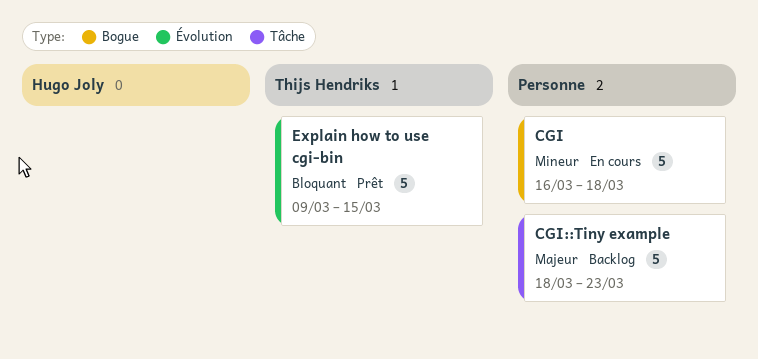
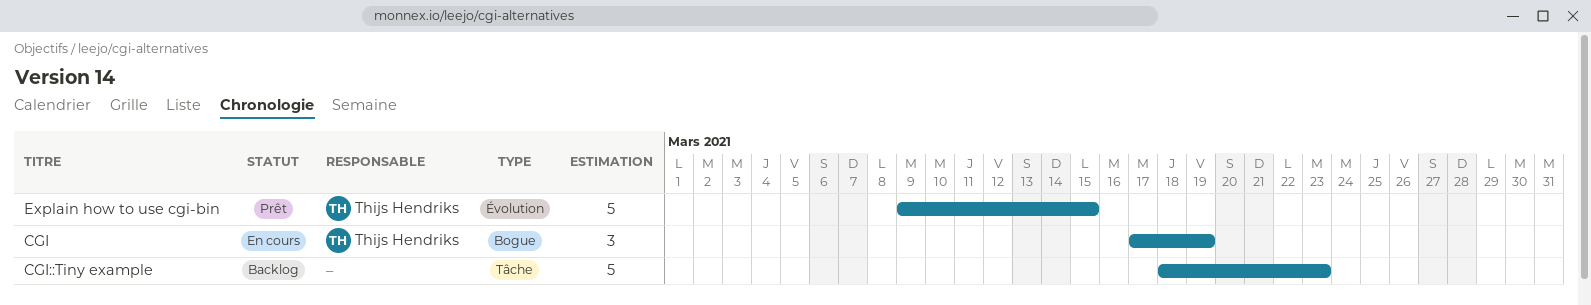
CGI, owner: none -> Thijs Hendriks
CGI, estimate: 5 -> 3
CGI, start: Mar 16 -> Mar 17
CGI, due: Mar 18 -> Mar 19

